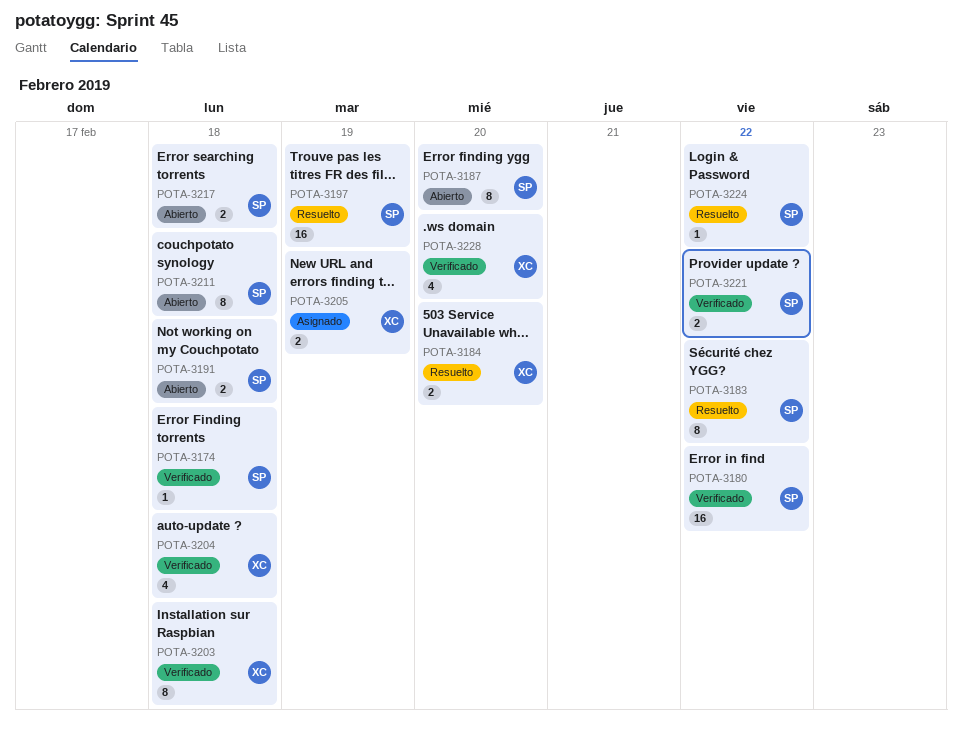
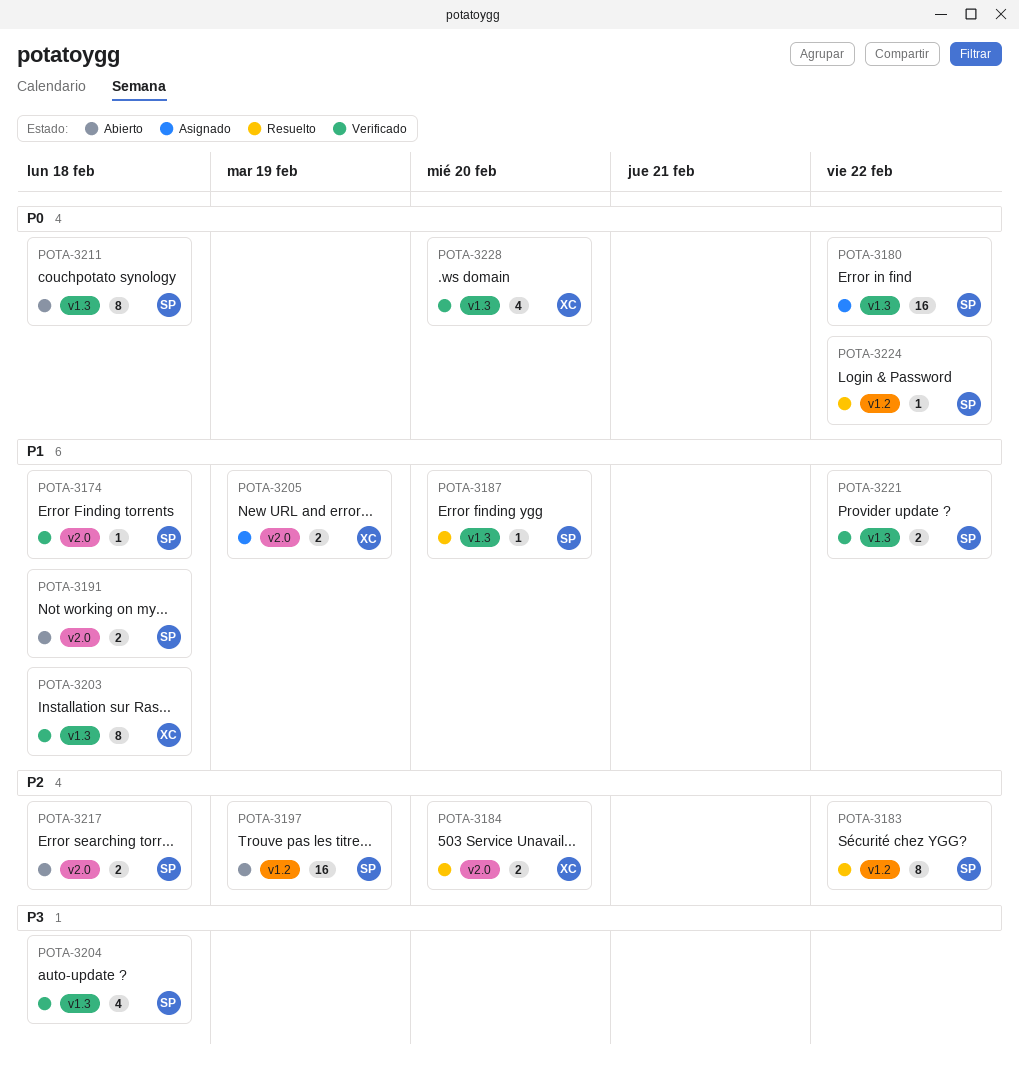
POTA-3180, status: Verificado -> Asignado
POTA-3187, status: Abierto -> Resuelto
POTA-3187, estimate: 8 -> 1
POTA-3197, status: Resuelto -> Abierto
POTA-3204, owner: XC -> SP

